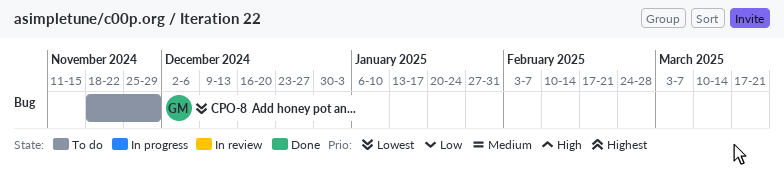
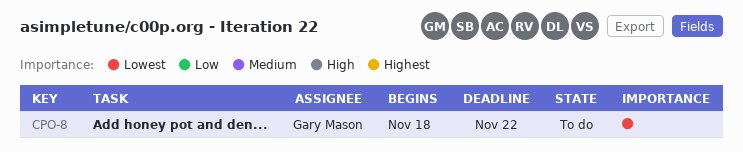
CPO-8, due: Nov 29 -> Nov 22

